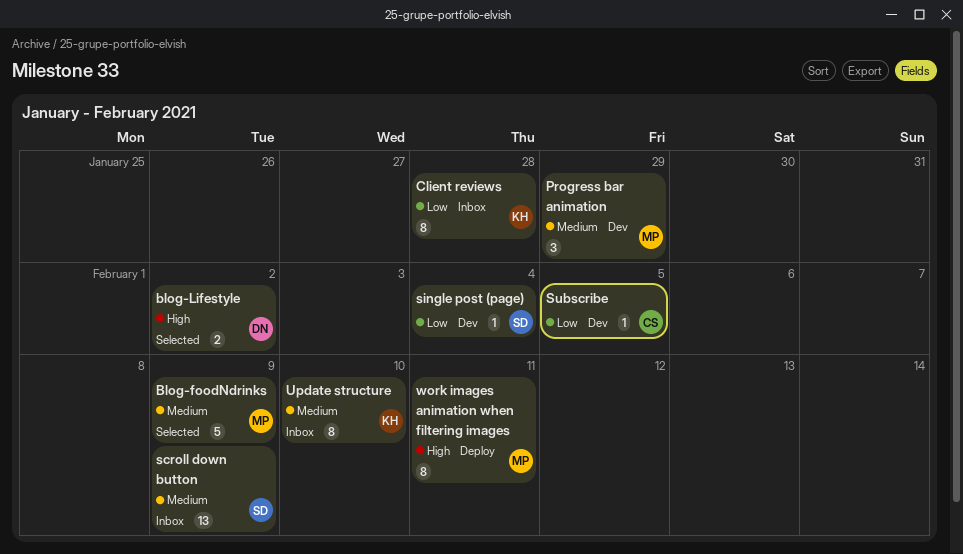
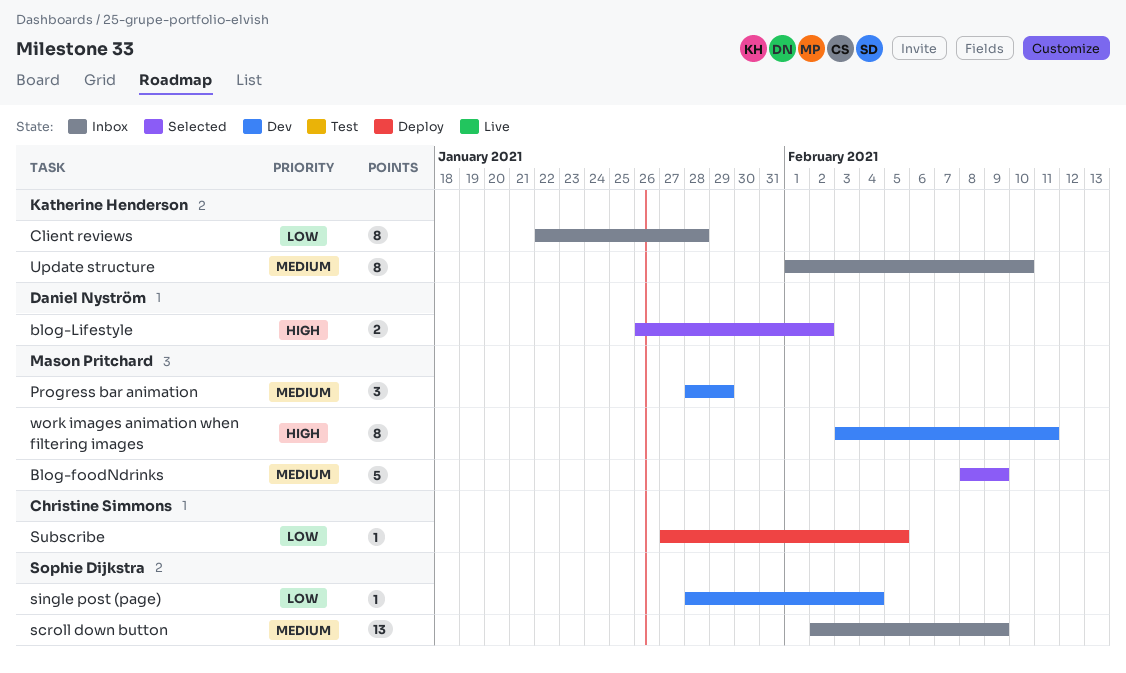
Subscribe, status: Dev -> Deploy
work images animation when filtering images, status: Deploy -> Dev

